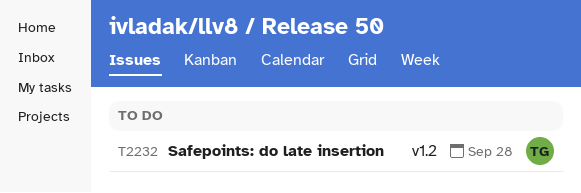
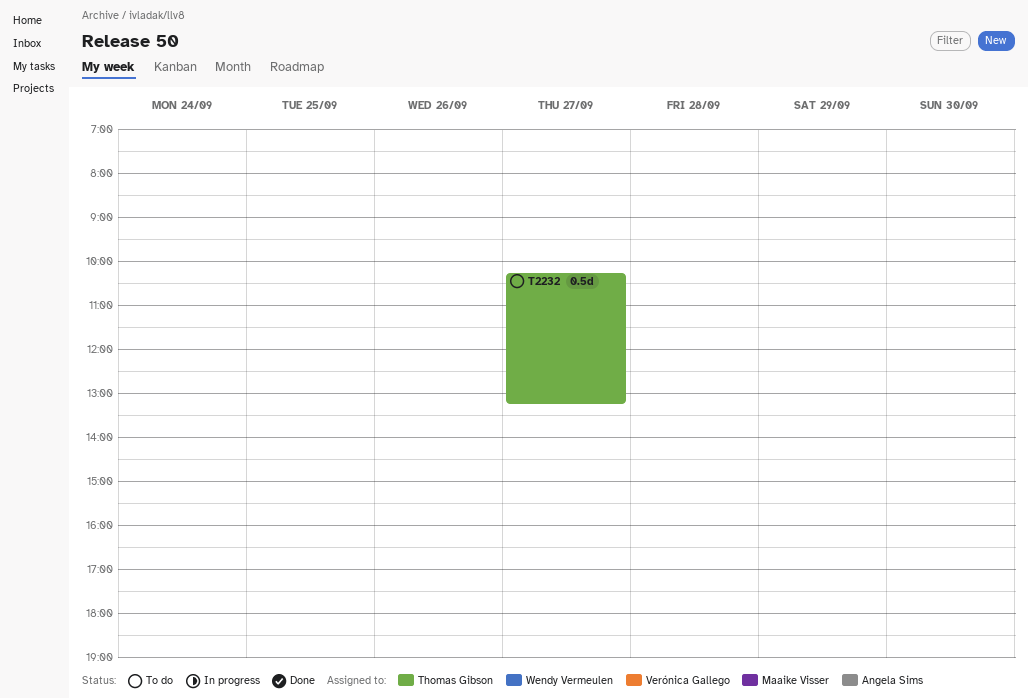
T2232, day: Sep 28 -> Sep 27

